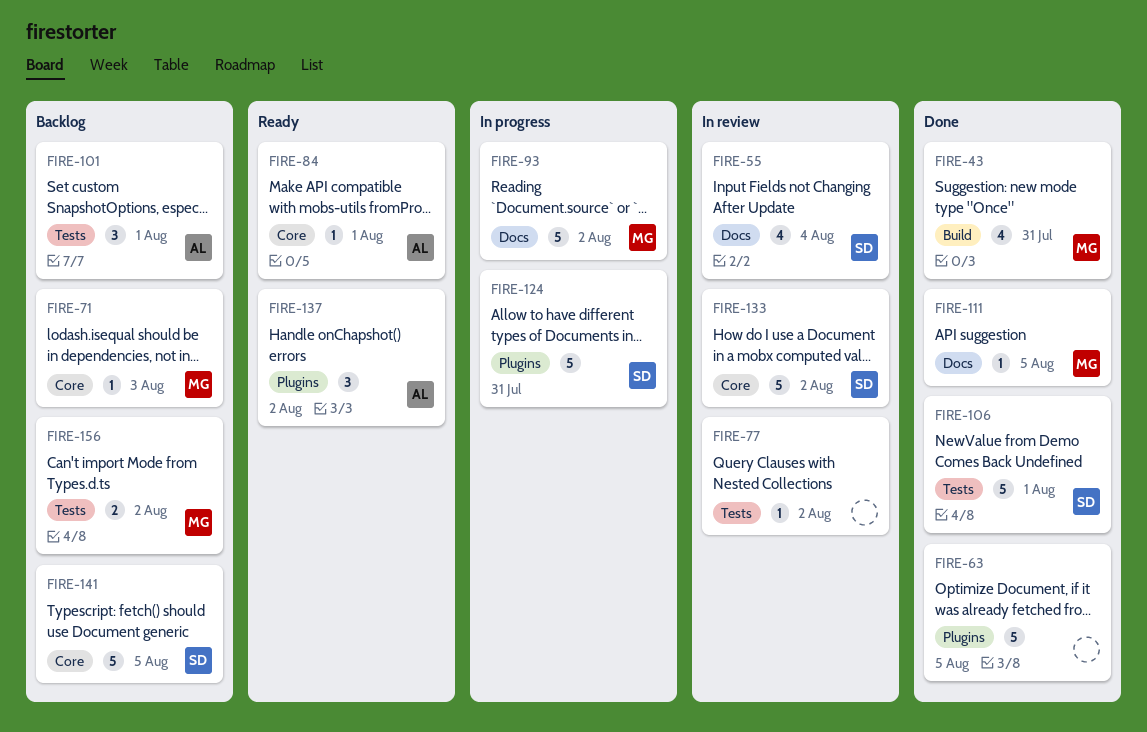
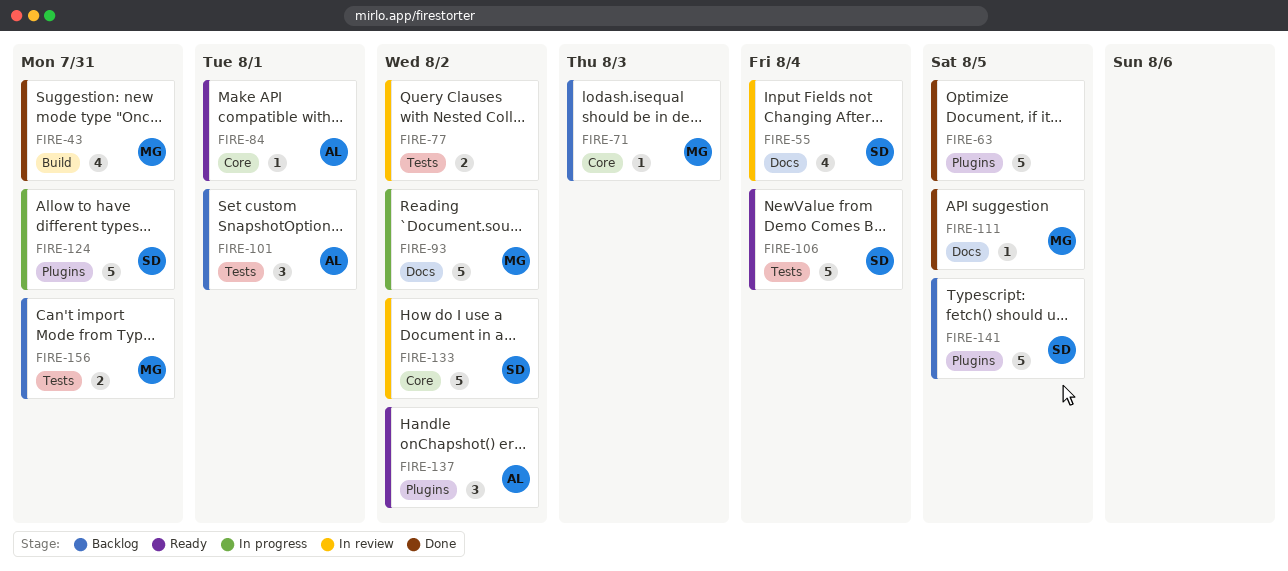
FIRE-77, estimate: 1 -> 2
FIRE-106, status: Done -> Ready
FIRE-106, due: Aug 1 -> Aug 4
FIRE-141, label: Core -> Plugins
FIRE-156, due: Aug 2 -> Jul 31

